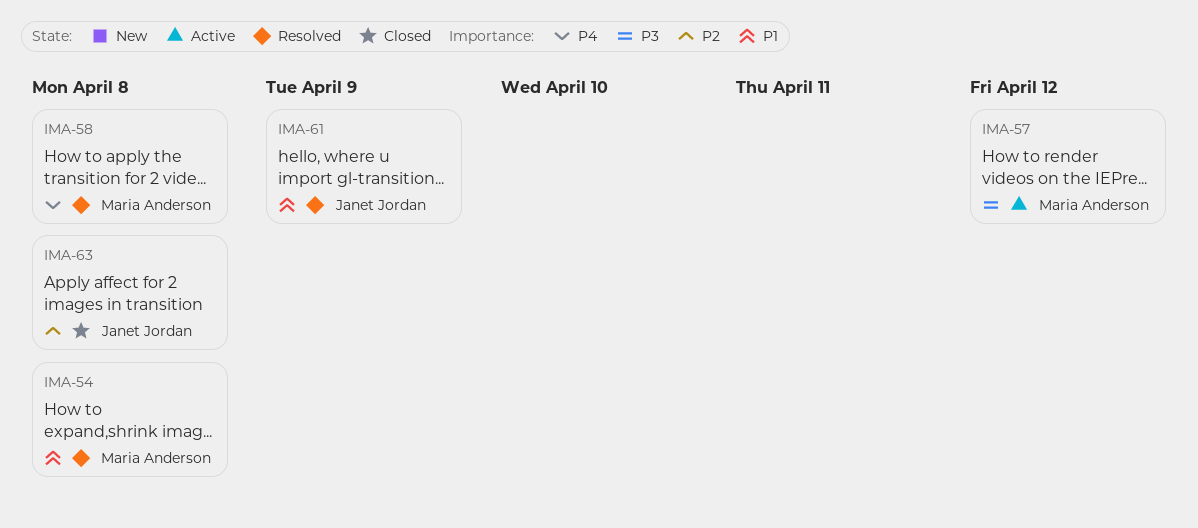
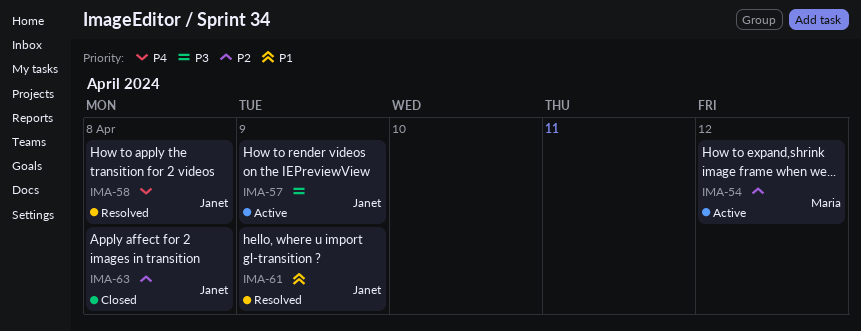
IMA-54, status: Resolved -> Active
IMA-54, priority: P1 -> P2
IMA-54, due: Apr 8 -> Apr 12
IMA-57, owner: Maria Anderson -> Janet Jordan
IMA-57, due: Apr 12 -> Apr 9
IMA-58, owner: Maria Anderson -> Janet Jordan

